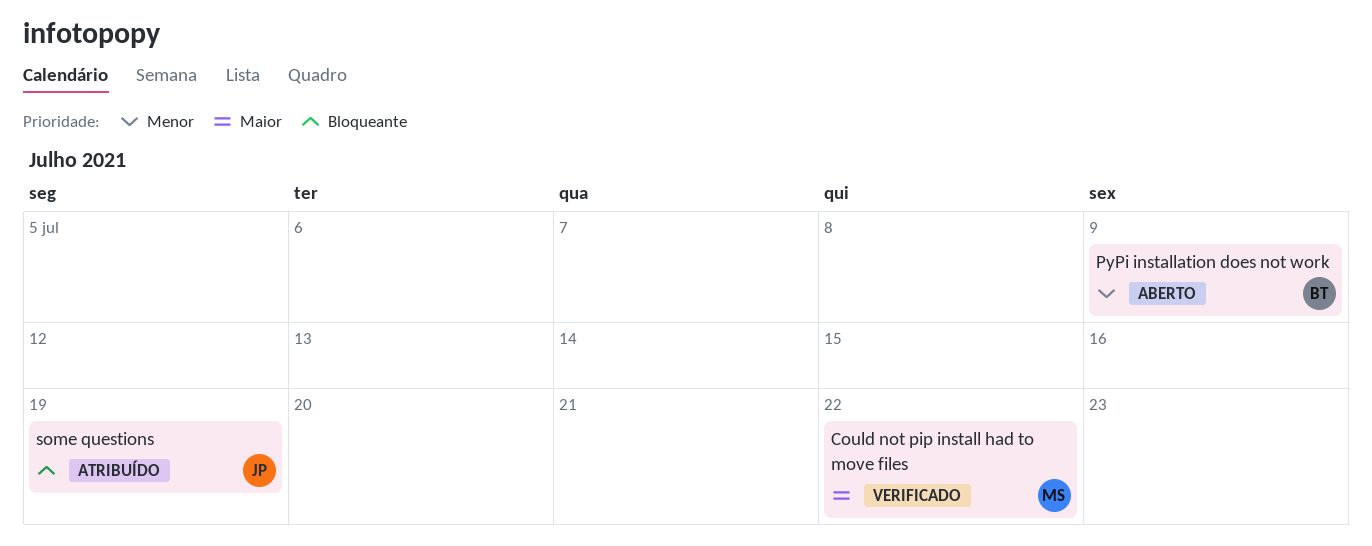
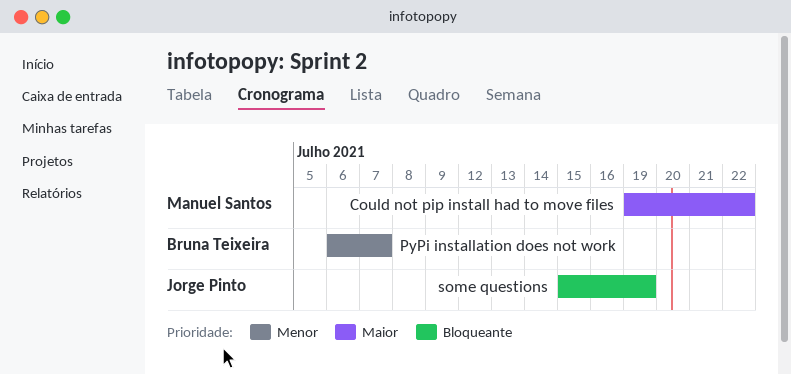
PyPi installation does not work, due: Jul 9 -> Jul 7

